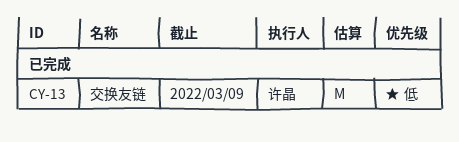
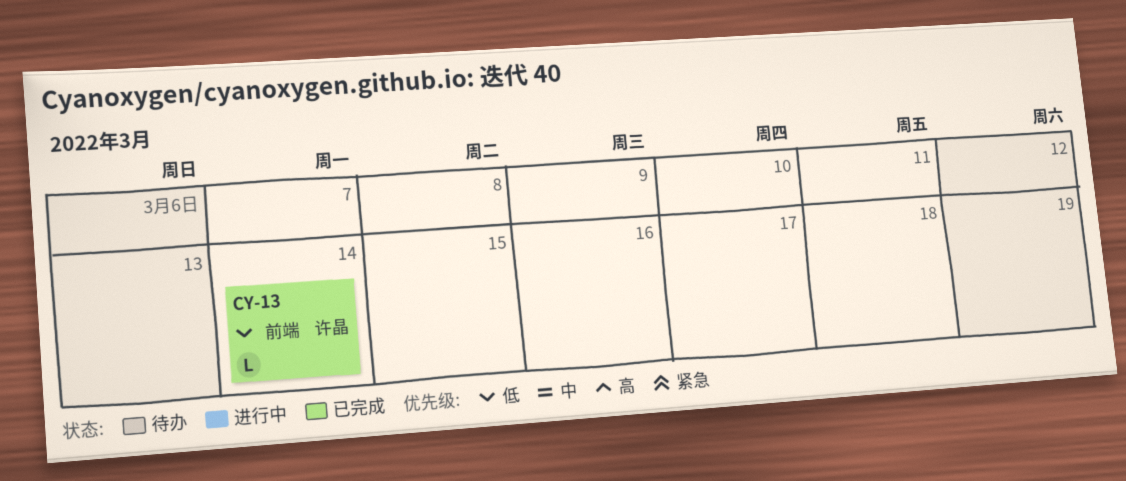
CY-13, estimate: M -> L
CY-13, due: Mar 9 -> Mar 14

